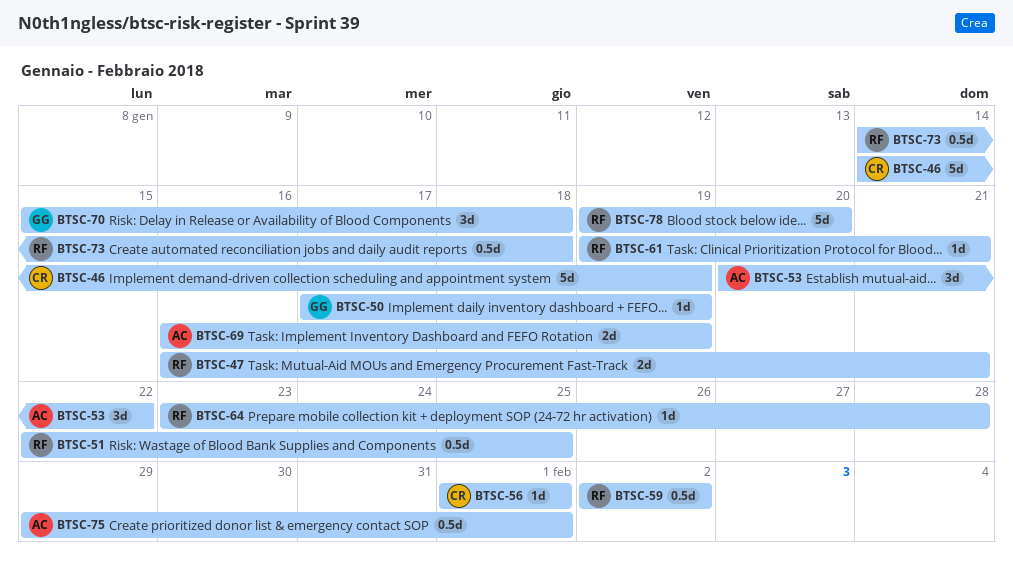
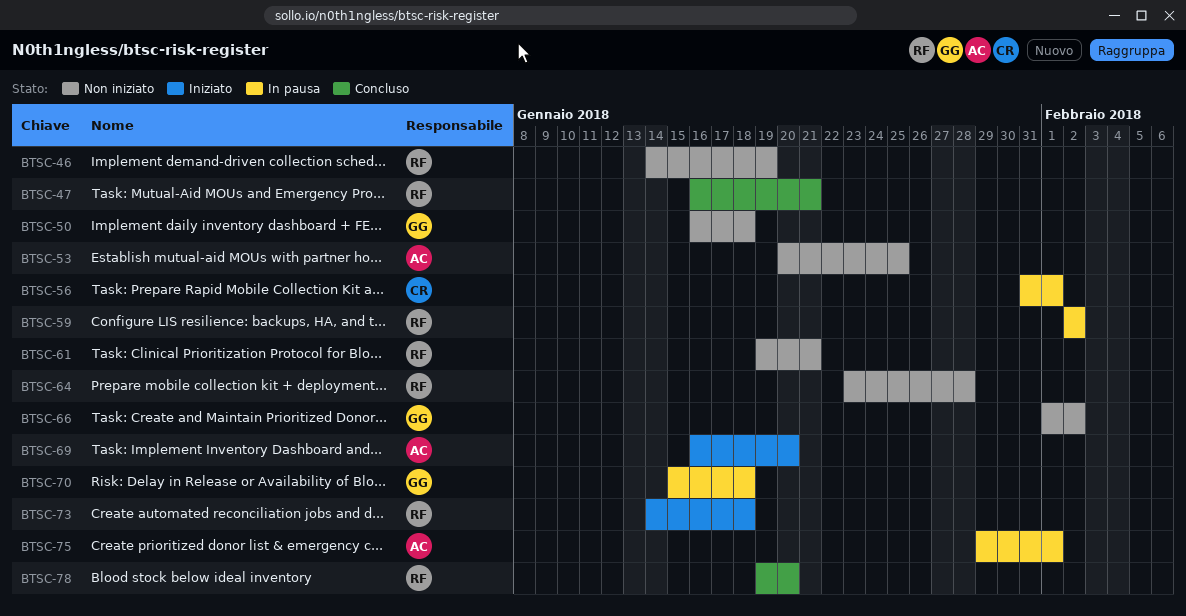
BTSC-46, owner: CR -> RF
BTSC-50, start: Jan 17 -> Jan 16
BTSC-50, due: Jan 19 -> Jan 18
BTSC-51: present -> none
BTSC-53, due: Jan 22 -> Jan 25
BTSC-56, start: Feb 1 -> Jan 31
BTSC-66: none -> present
BTSC-69, due: Jan 19 -> Jan 20

